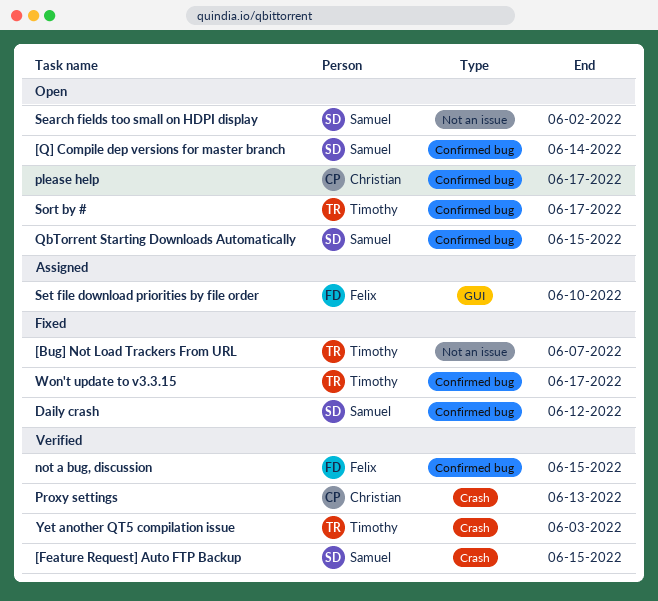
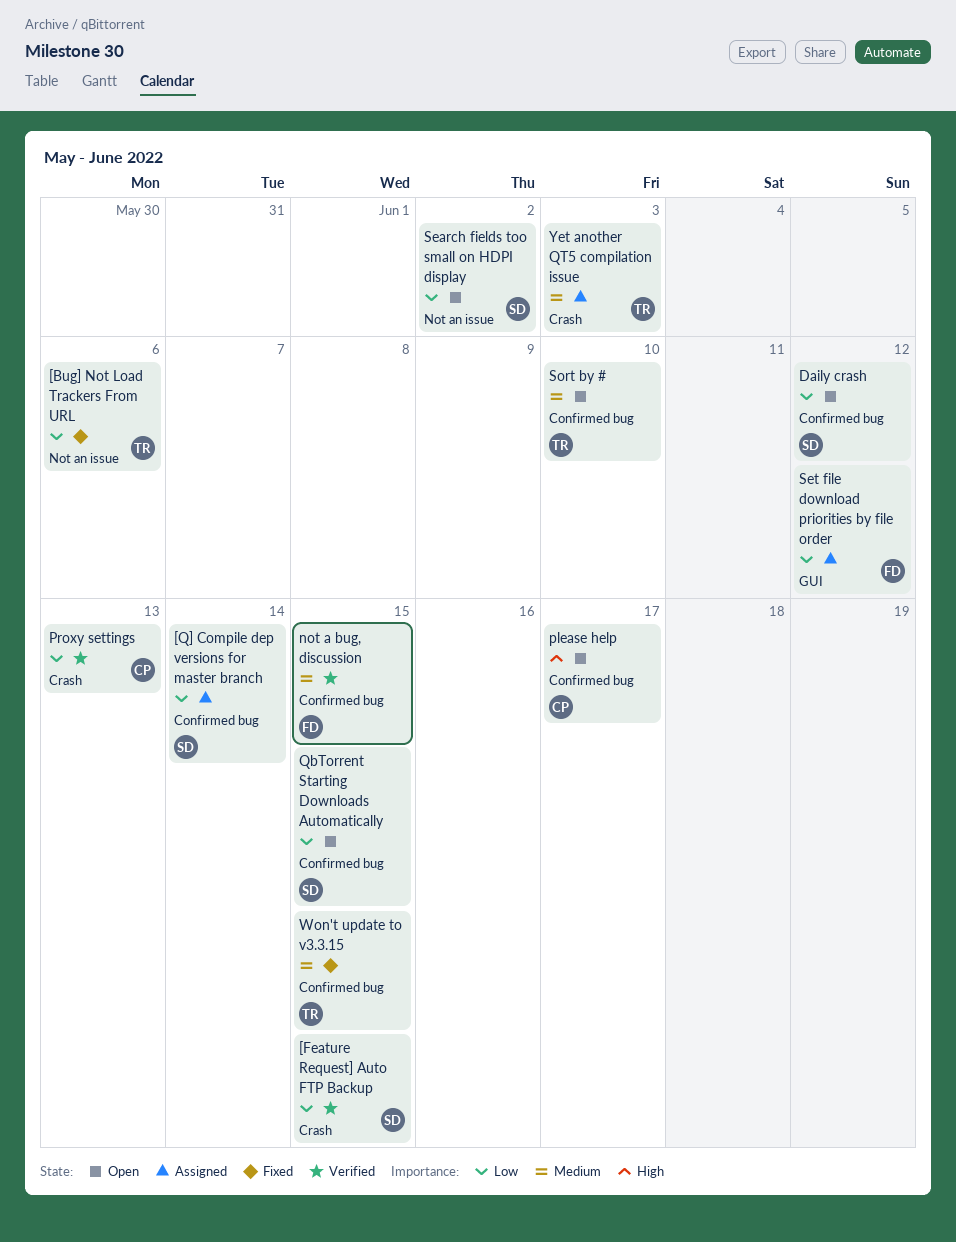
[Bug] Not Load Trackers From URL, due: Jun 7 -> Jun 6
[Q] Compile dep versions for master branch, status: Open -> Assigned
Daily crash, status: Fixed -> Open
Set file download priorities by file order, due: Jun 10 -> Jun 12
Sort by #, due: Jun 17 -> Jun 10
Won't update to v3.3.15, due: Jun 17 -> Jun 15
Yet another QT5 compilation issue, status: Verified -> Assigned

